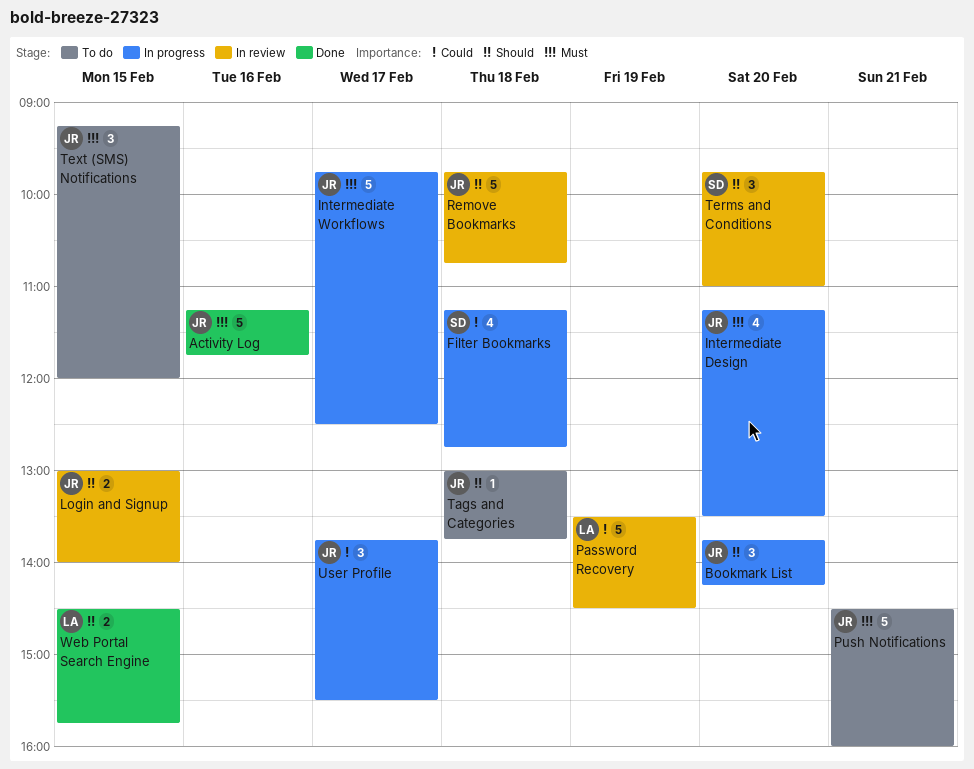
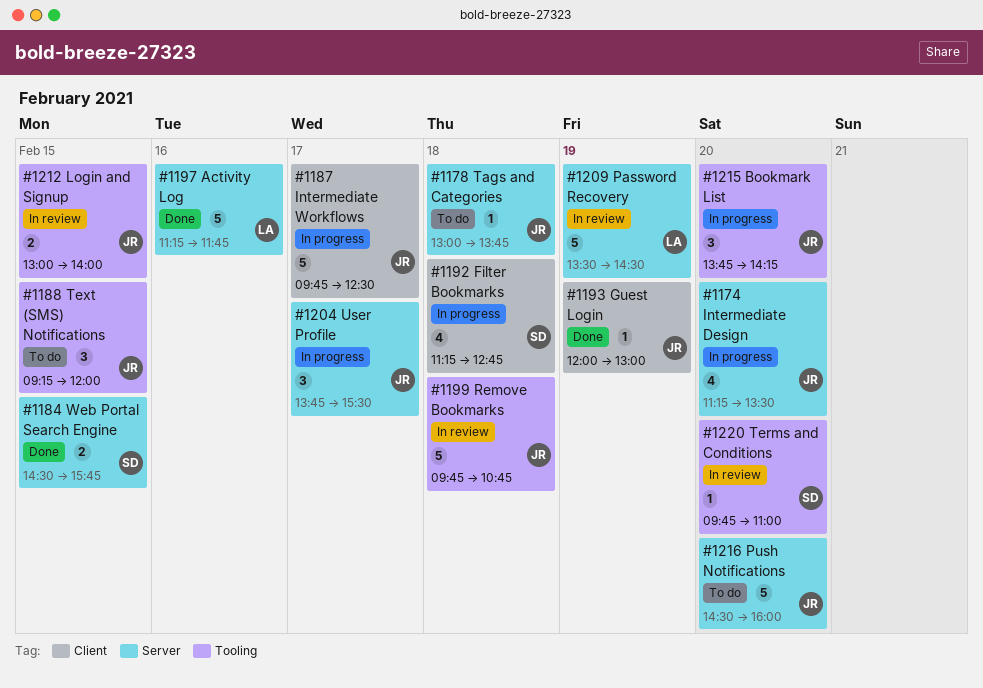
Activity Log, owner: JR -> LA
Guest Login: none -> present
Push Notifications, day: Feb 21 -> Feb 20
Terms and Conditions, estimate: 3 -> 1
Web Portal Search Engine, owner: LA -> SD

